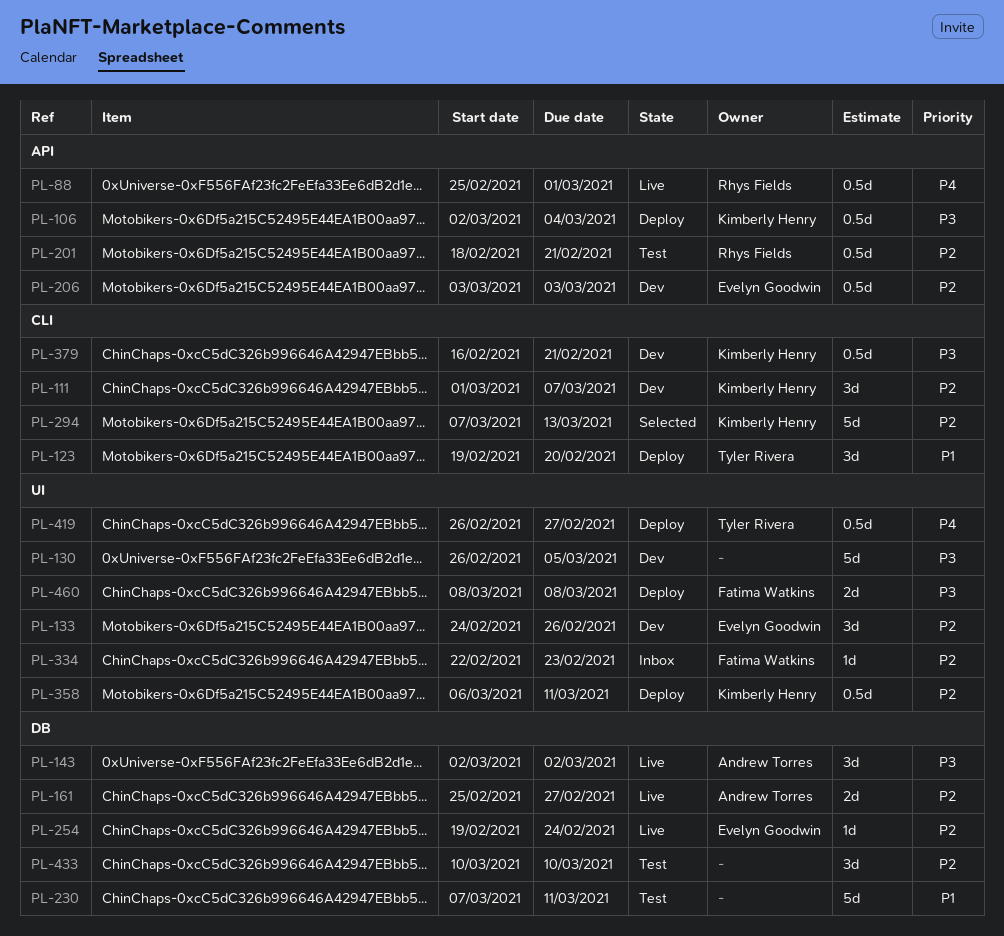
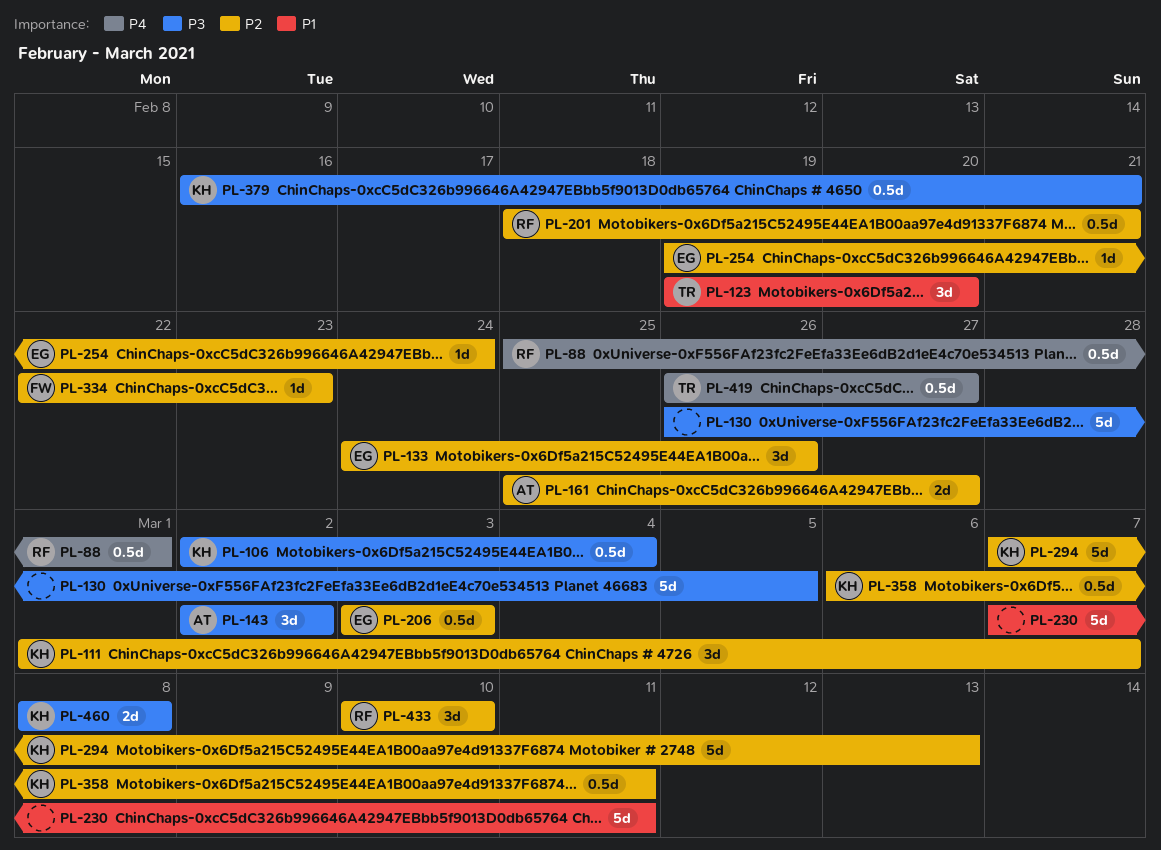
PL-433, owner: none -> Rhys Fields
PL-460, owner: Fatima Watkins -> Kimberly Henry

